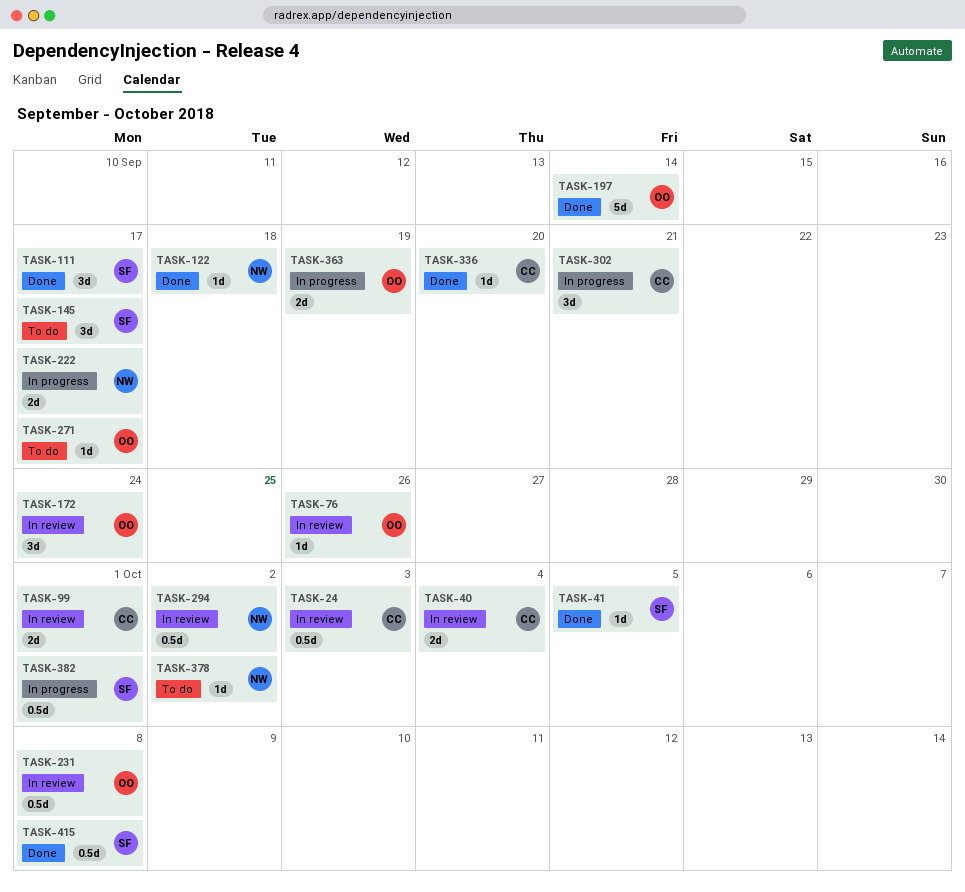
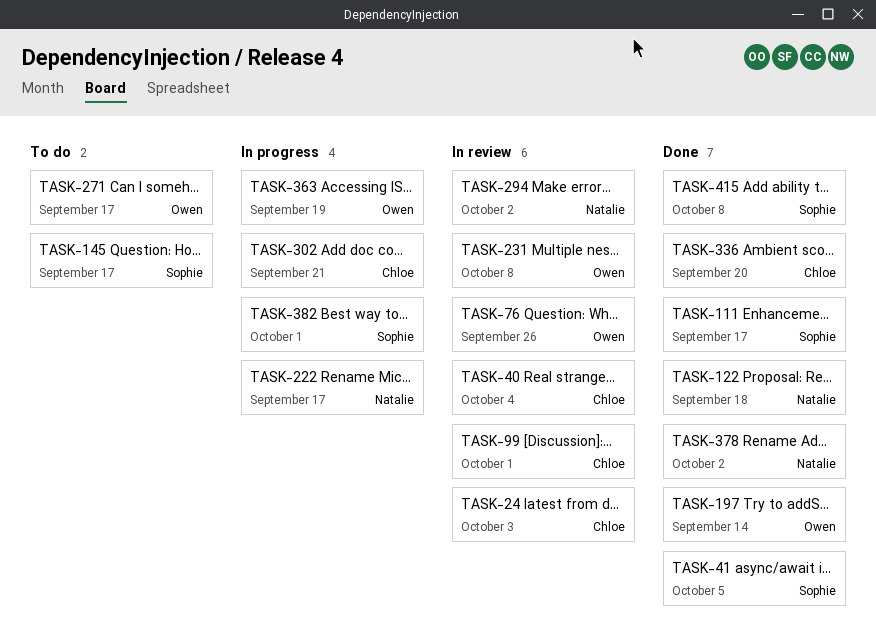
TASK-172: present -> none
TASK-378, status: To do -> Done

